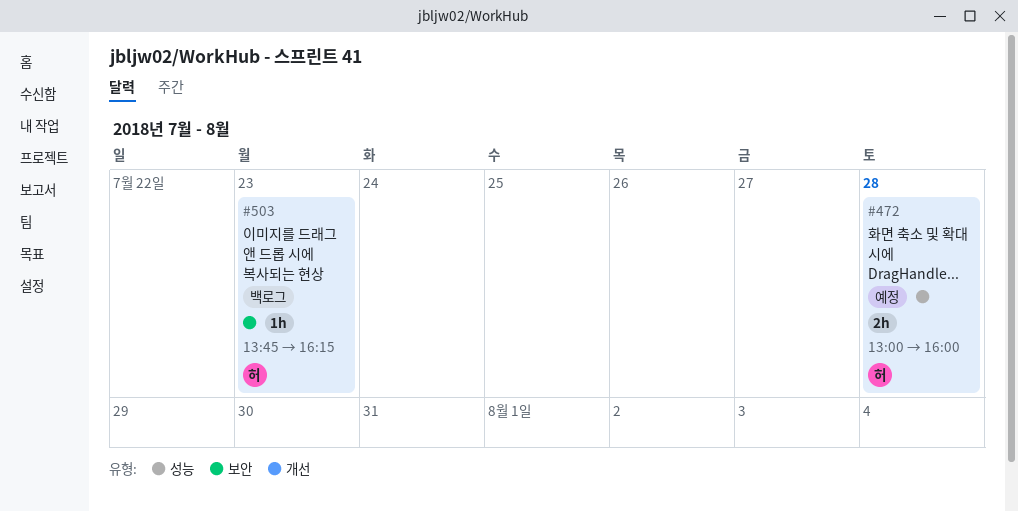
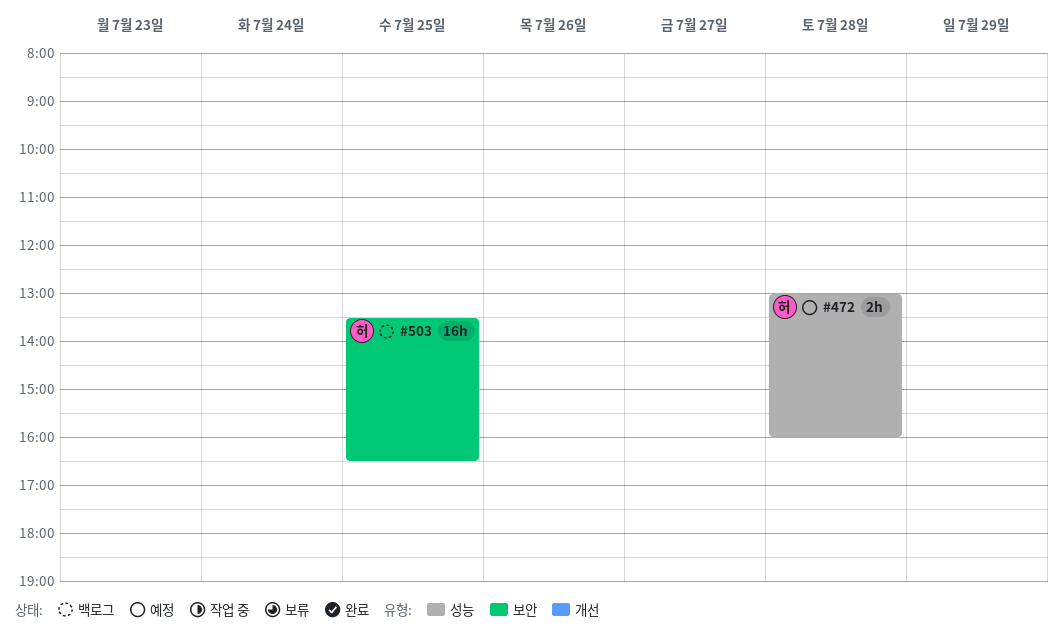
#503, estimate: 1h -> 16h
#503, day: Jul 23 -> Jul 25
#503, begins: 13:45 -> 13:30
#503, ends: 16:15 -> 16:30

